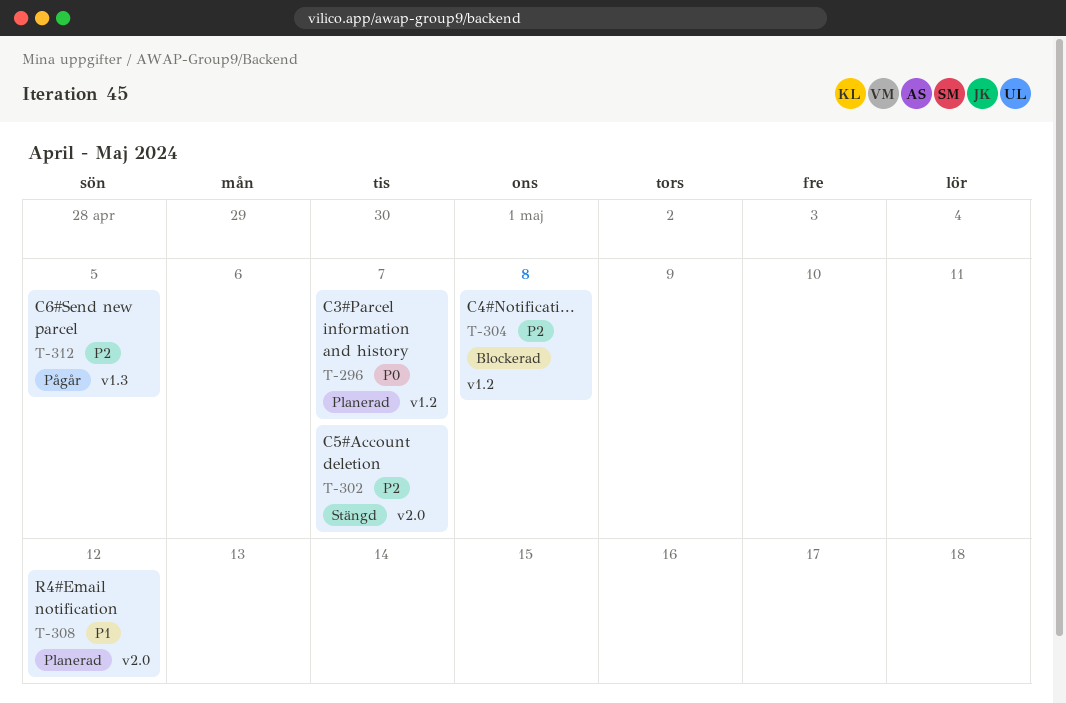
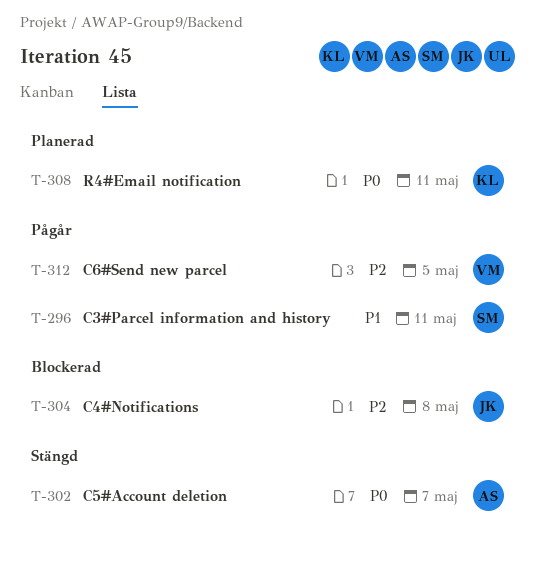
T-296, status: Planerad -> Pågår
T-296, priority: P0 -> P1
T-296, due: May 7 -> May 11
T-302, priority: P2 -> P0
T-308, priority: P1 -> P0
T-308, due: May 12 -> May 11

